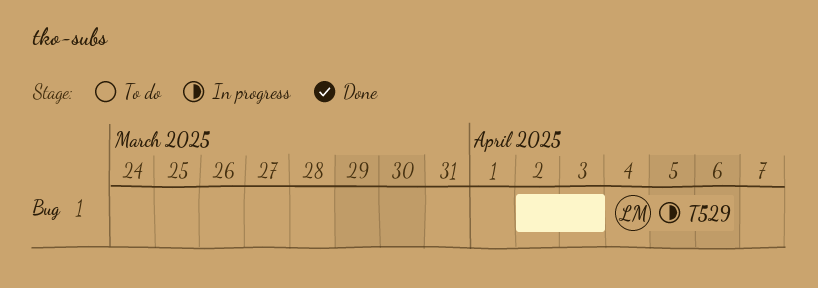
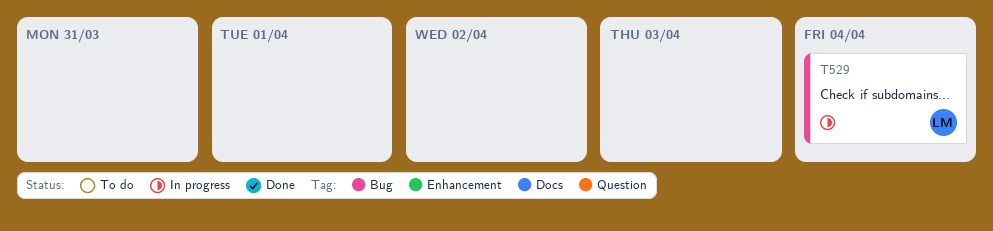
T529, due: Apr 3 -> Apr 4

